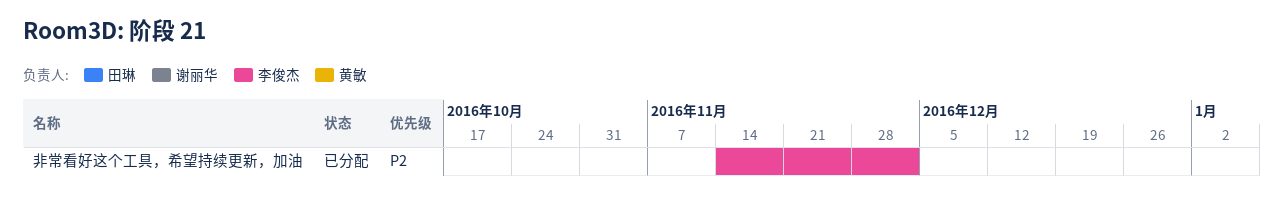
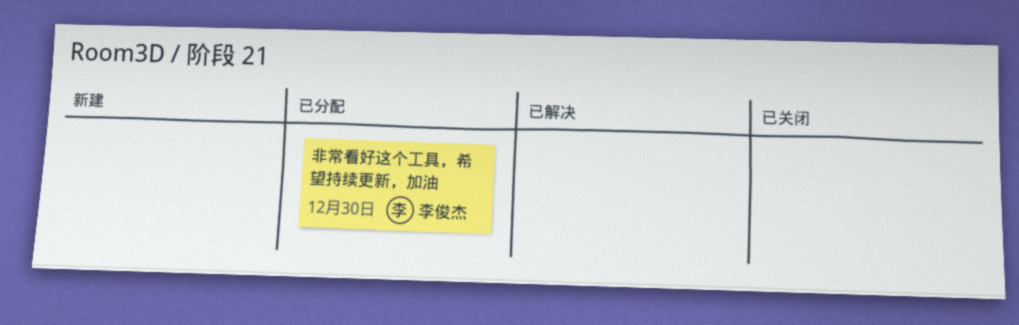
非常看好这个工具，希望持续更新，加油, due: Dec 2 -> Dec 30

